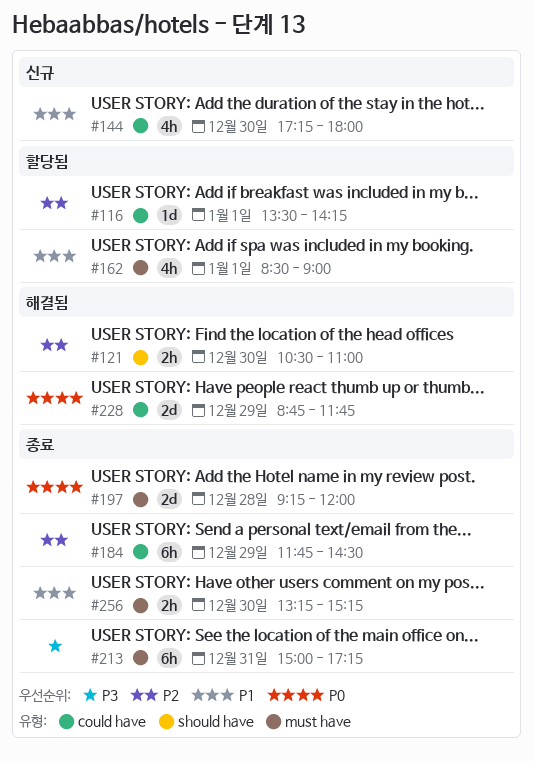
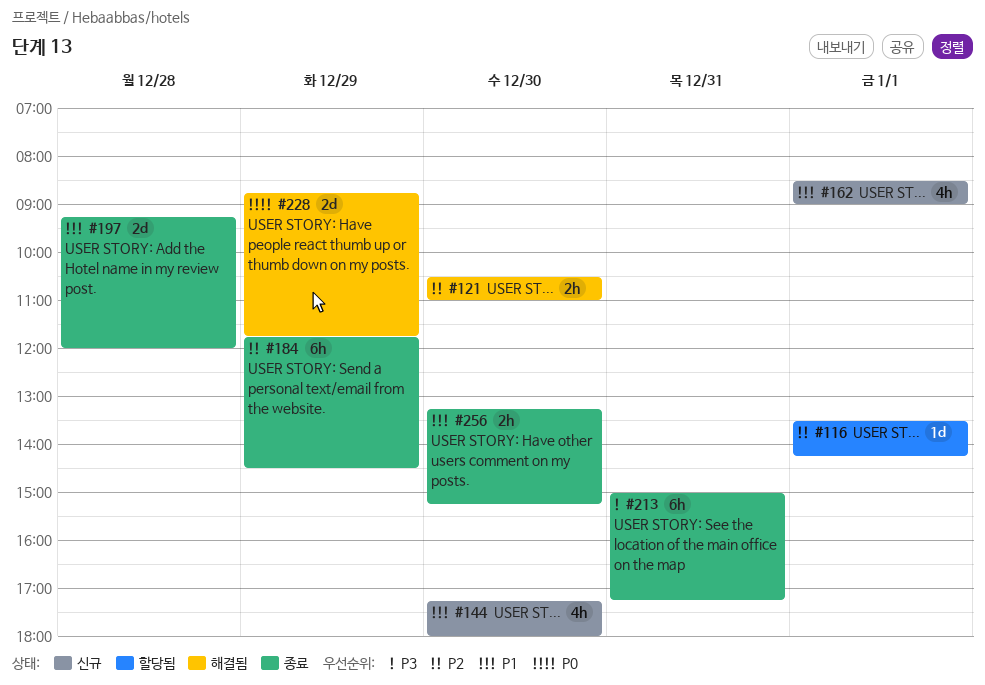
#162, status: 할당됨 -> 신규
#197, priority: P0 -> P1

